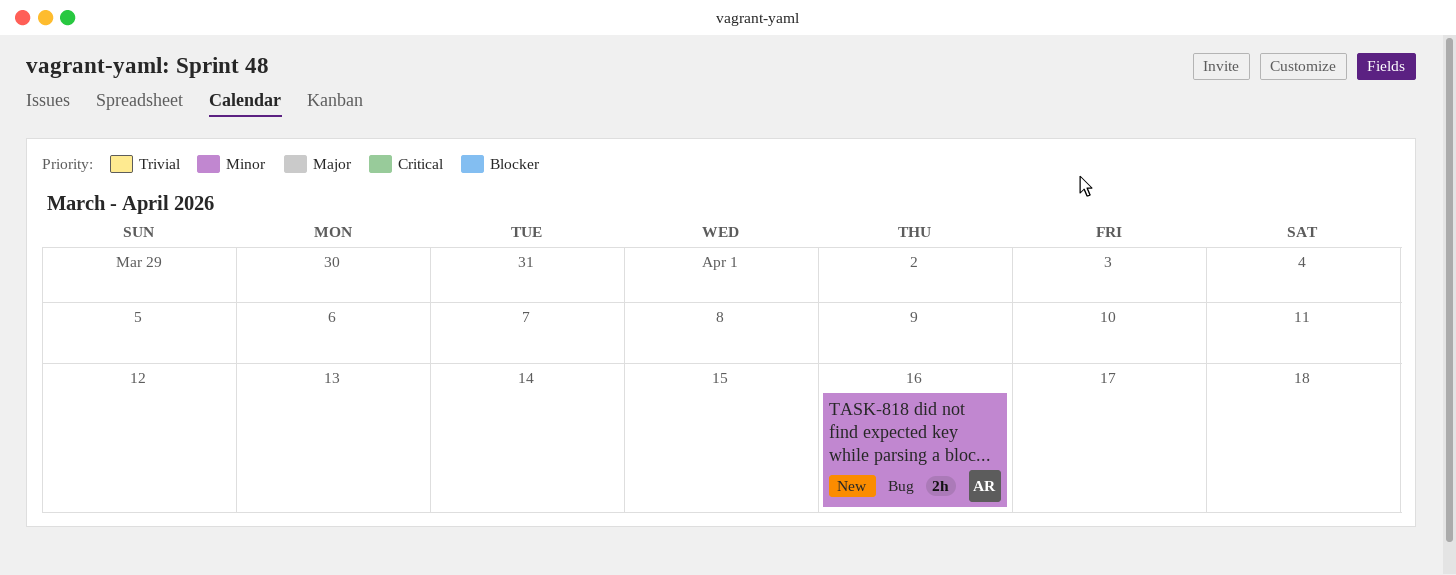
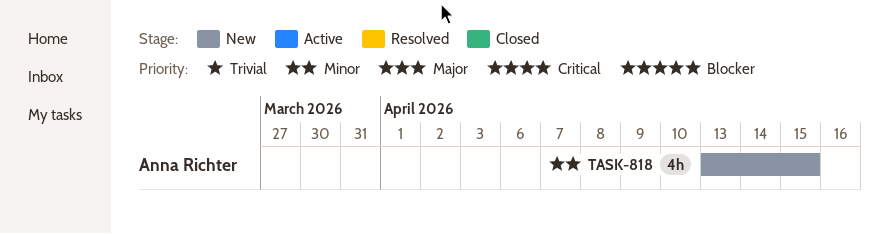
TASK-818, estimate: 2h -> 4h
TASK-818, due: Apr 16 -> Apr 15

